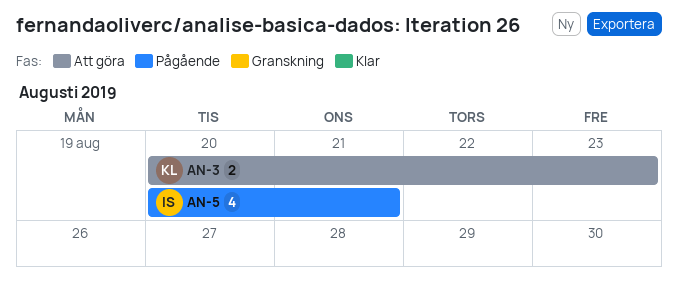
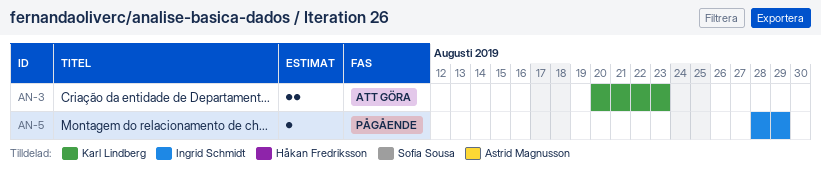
AN-5, estimate: 4 -> 1
AN-5, start: Aug 20 -> Aug 28
AN-5, due: Aug 21 -> Aug 29

